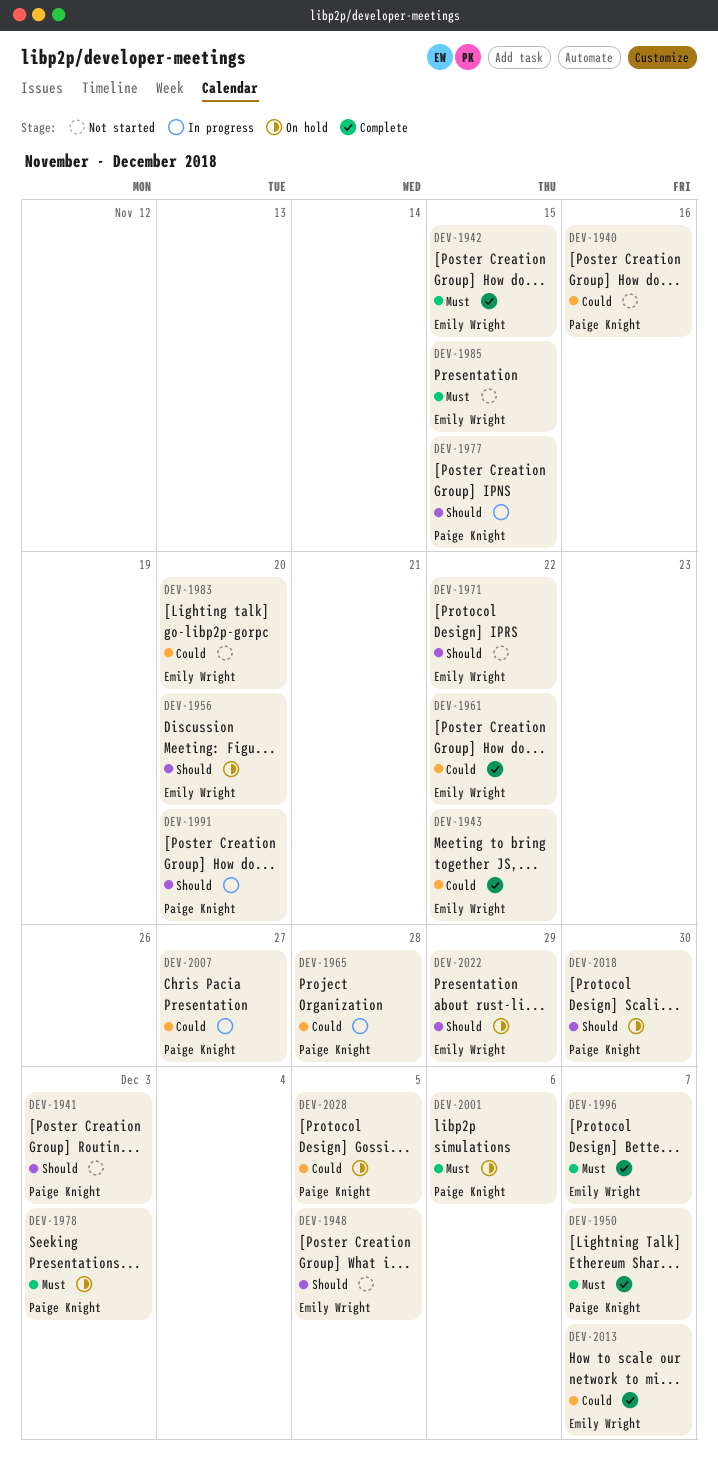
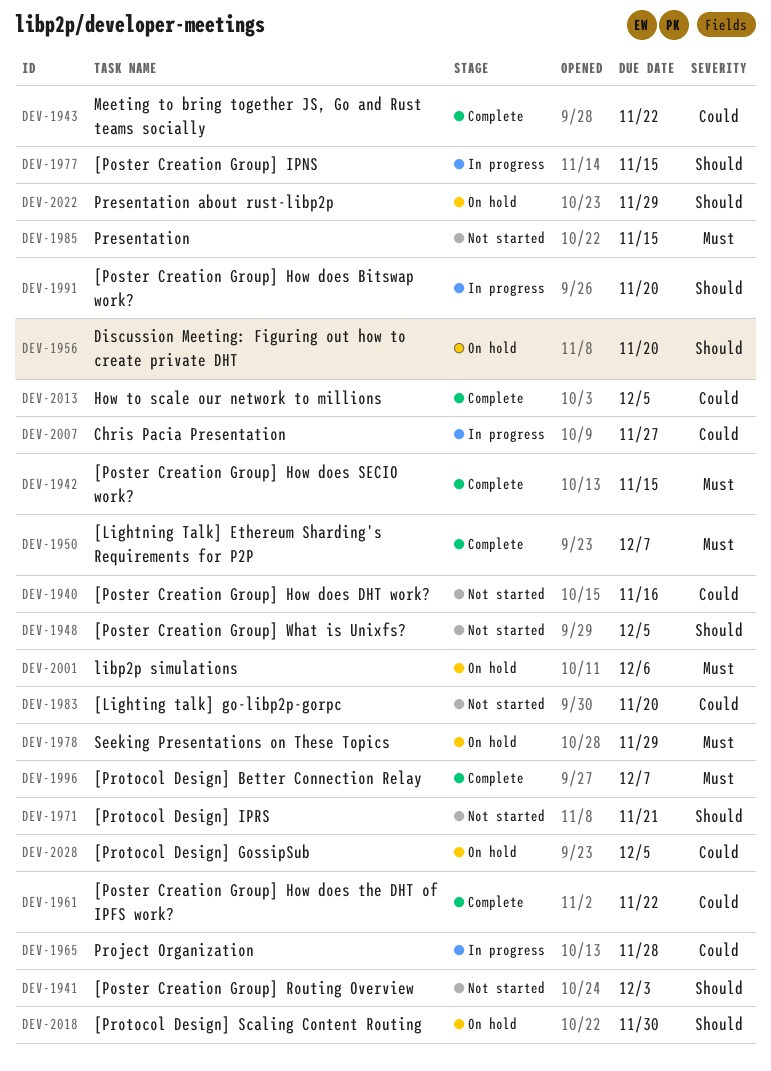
DEV-1971, due: Nov 22 -> Nov 21
DEV-1978, due: Dec 3 -> Nov 29
DEV-2013, due: Dec 7 -> Dec 5

